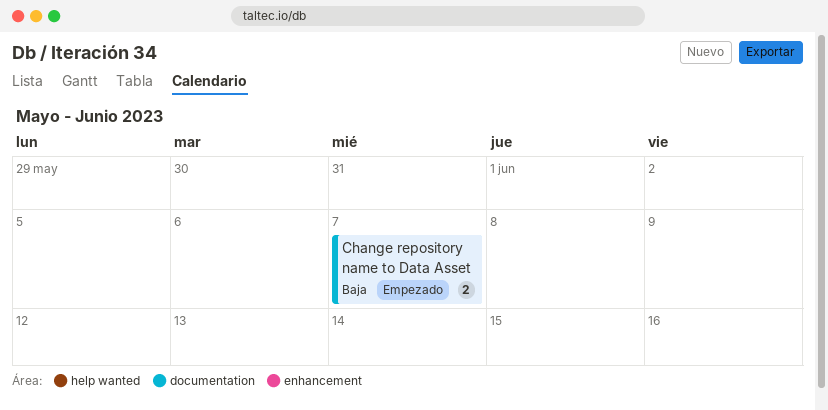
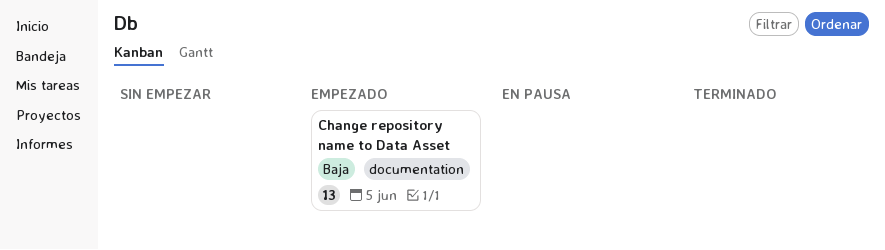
Change repository name to Data Asset, estimate: 2 -> 13
Change repository name to Data Asset, due: Jun 7 -> Jun 5

